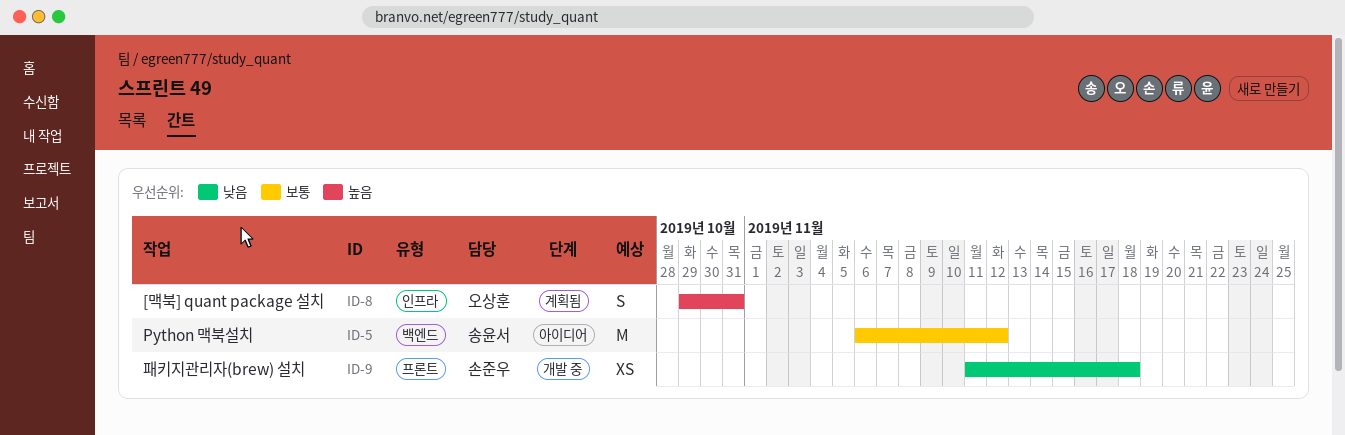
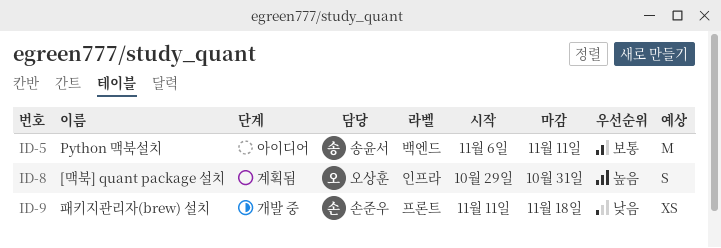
ID-5, due: Nov 12 -> Nov 11

